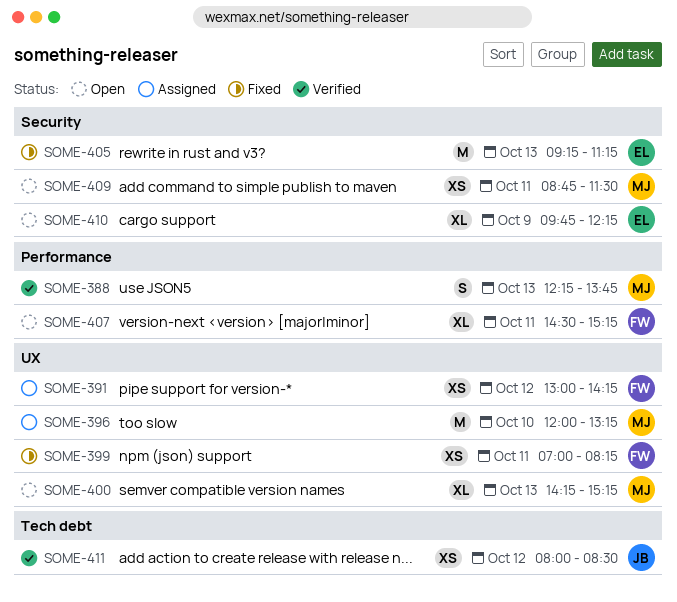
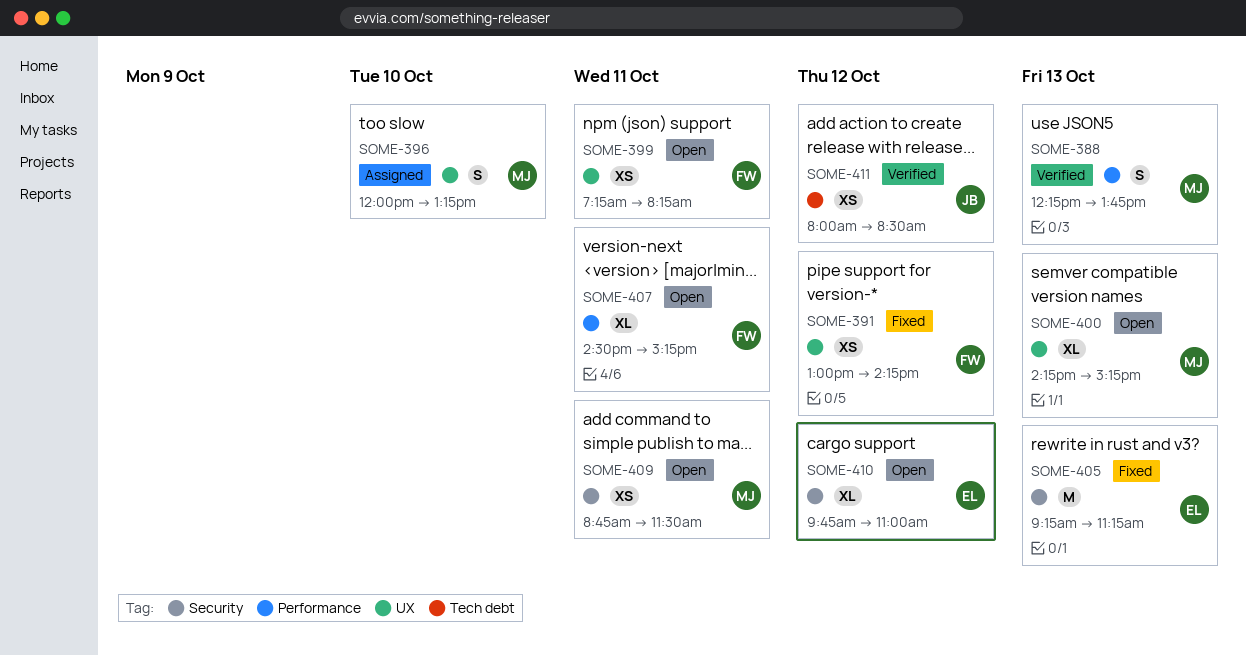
SOME-391, status: Assigned -> Fixed
SOME-396, estimate: M -> S
SOME-399, status: Fixed -> Open
SOME-399, begins: 07:00 -> 07:15
SOME-410, day: Oct 9 -> Oct 12
SOME-410, ends: 12:15 -> 11:00

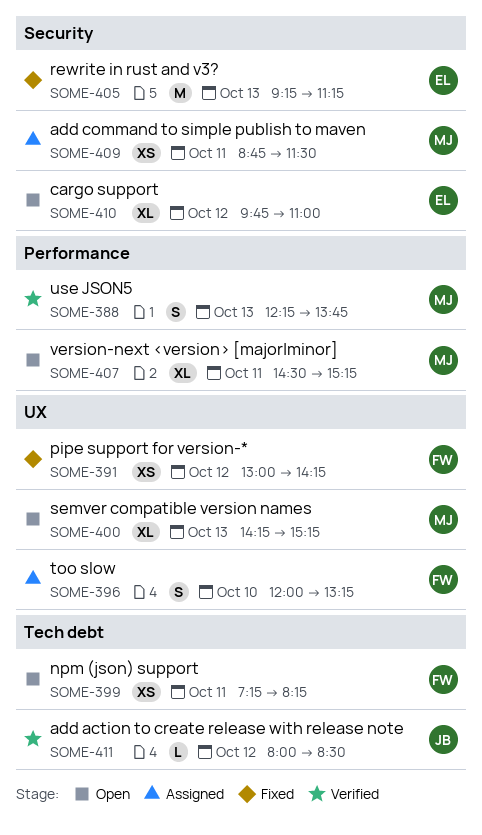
SOME-396, owner: MJ -> FW
SOME-399, label: UX -> Tech debt
SOME-407, owner: FW -> MJ
SOME-409, status: Open -> Assigned
SOME-411, estimate: XS -> L

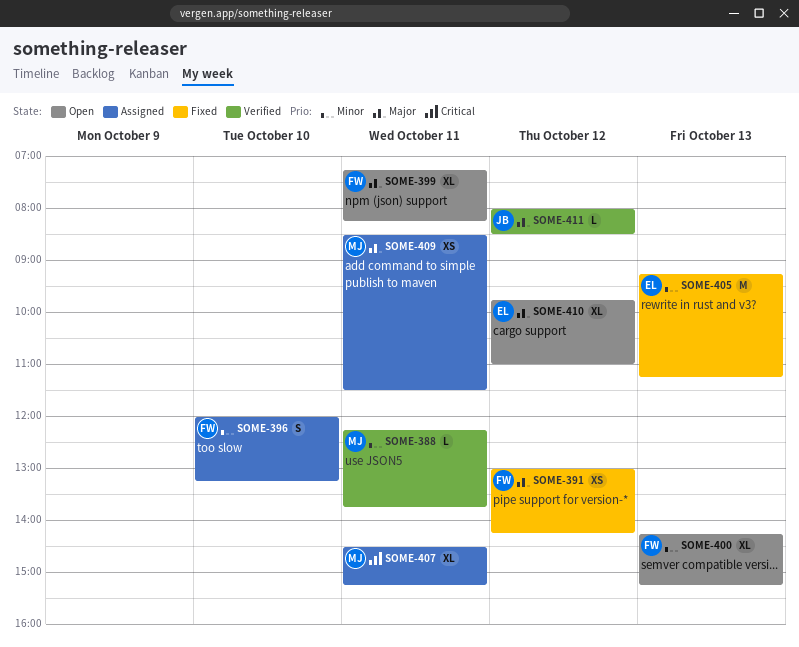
SOME-388, estimate: S -> L
SOME-388, day: Oct 13 -> Oct 11
SOME-399, estimate: XS -> XL
SOME-400, owner: MJ -> FW
SOME-407, status: Open -> Assigned
SOME-409, begins: 08:45 -> 08:30

